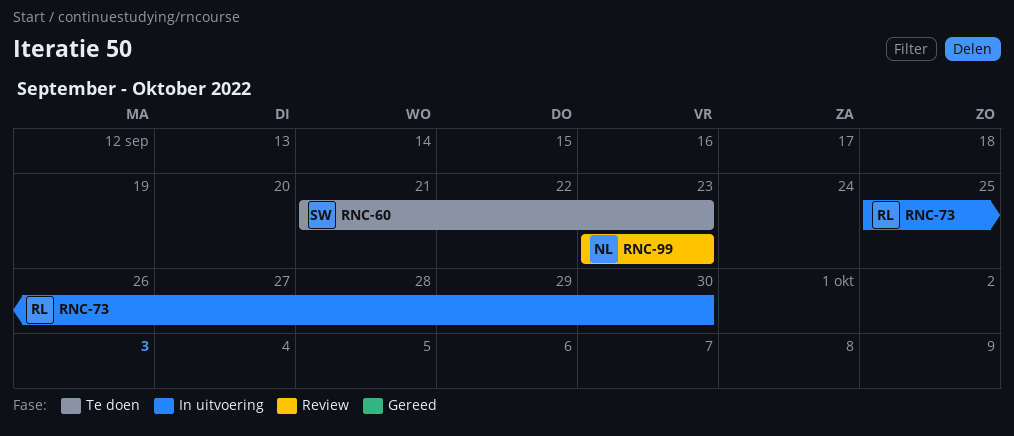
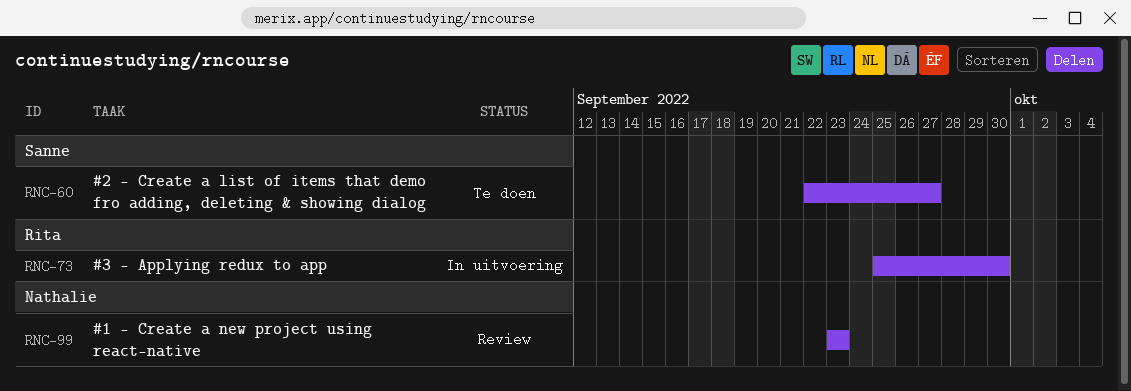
RNC-60, start: Sep 21 -> Sep 22
RNC-60, due: Sep 23 -> Sep 27

